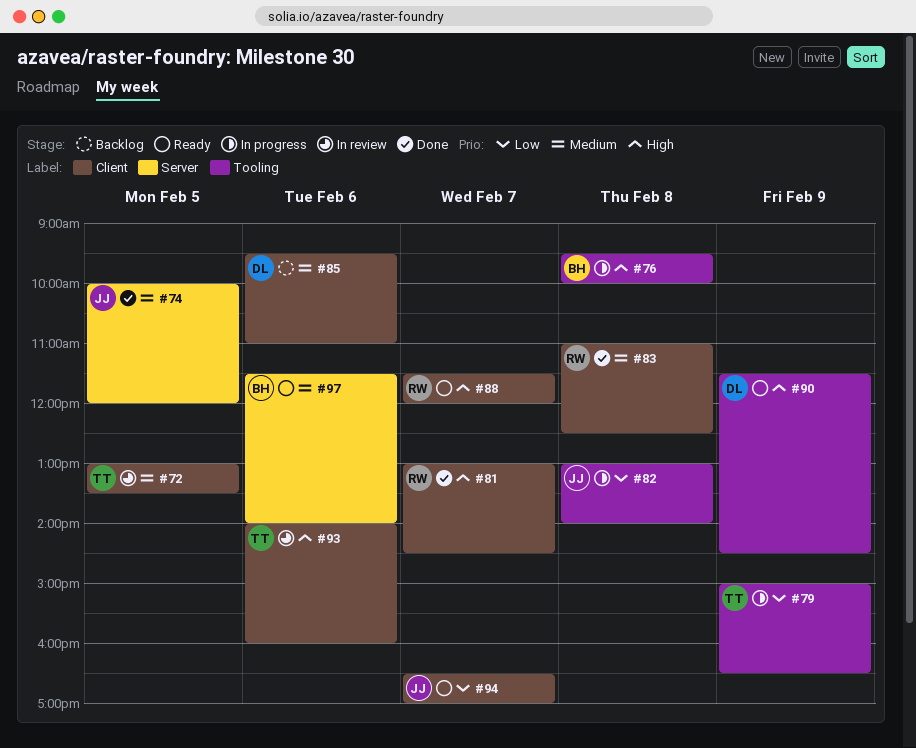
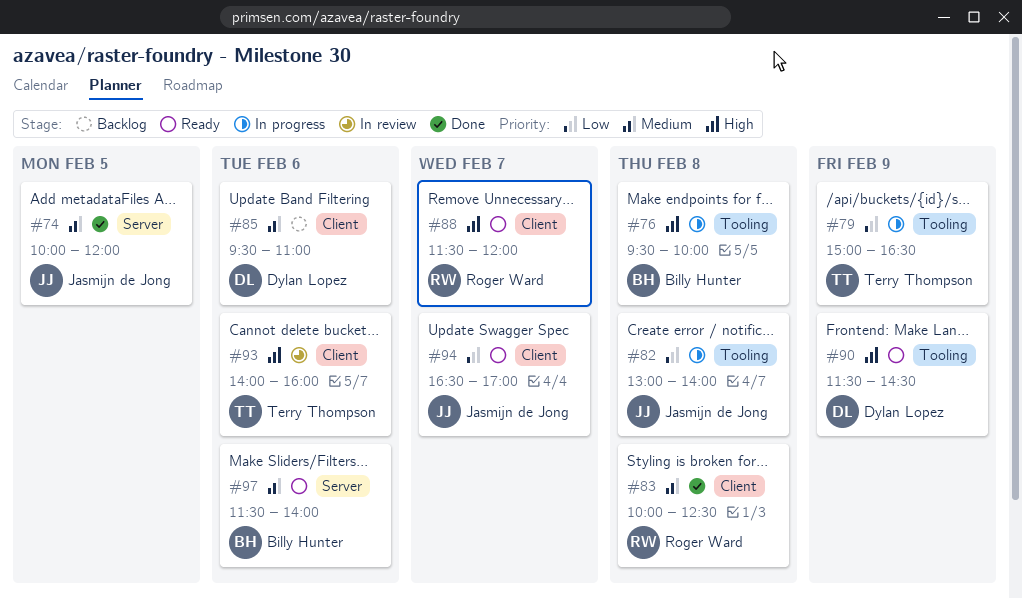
#72: present -> none
#81: present -> none
#83, begins: 11:00 -> 10:00

